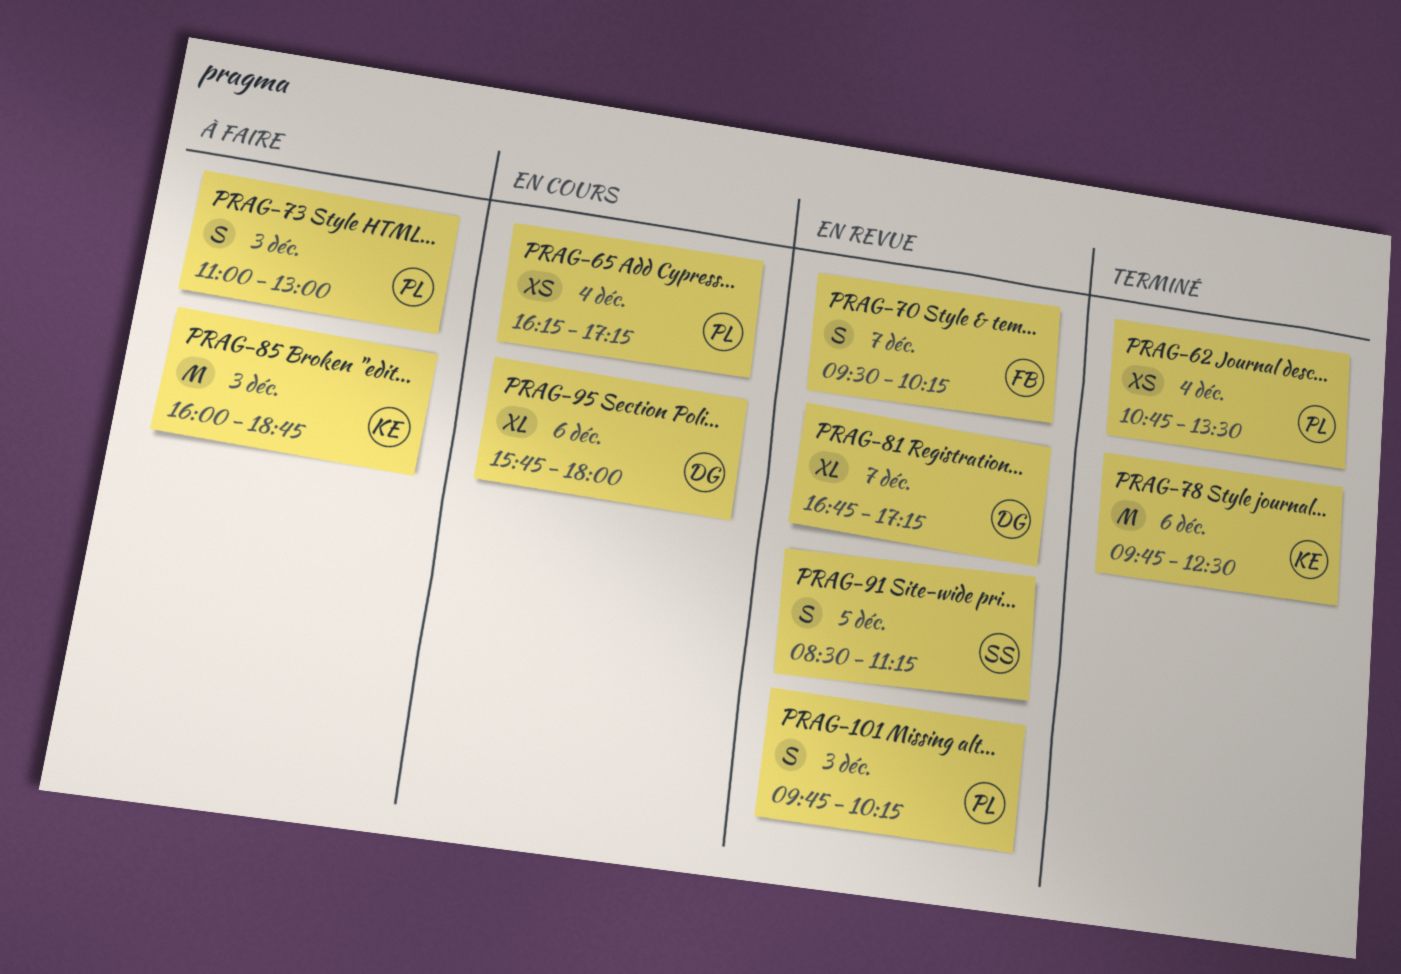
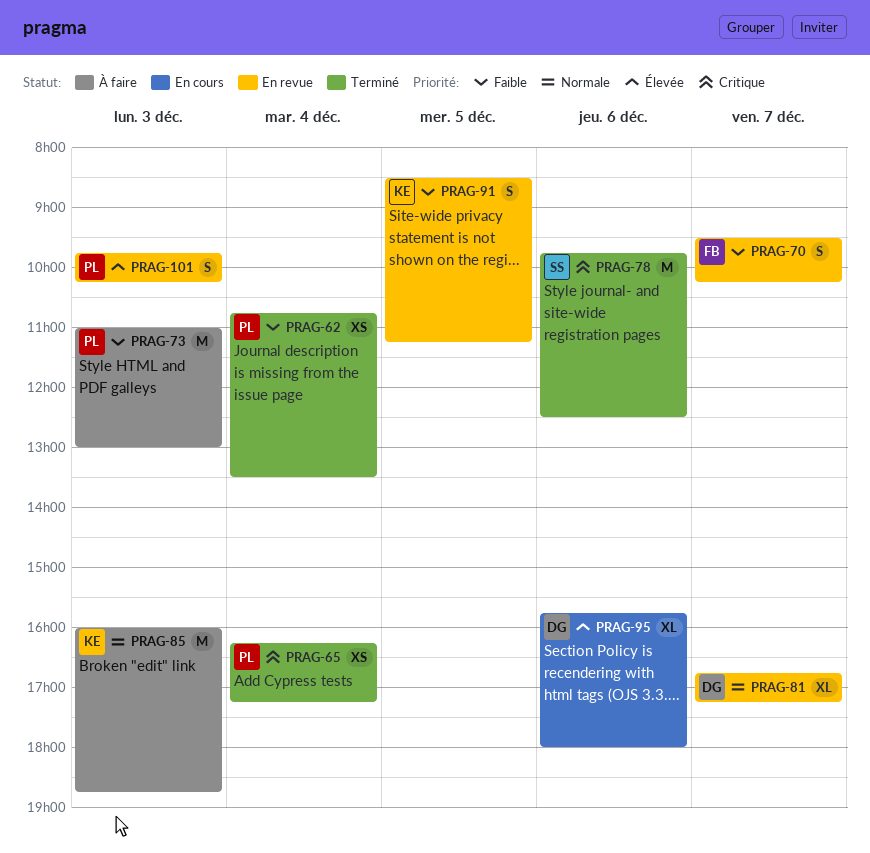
PRAG-65, status: En cours -> Terminé
PRAG-73, estimate: S -> M
PRAG-78, owner: KE -> SS
PRAG-91, owner: SS -> KE

